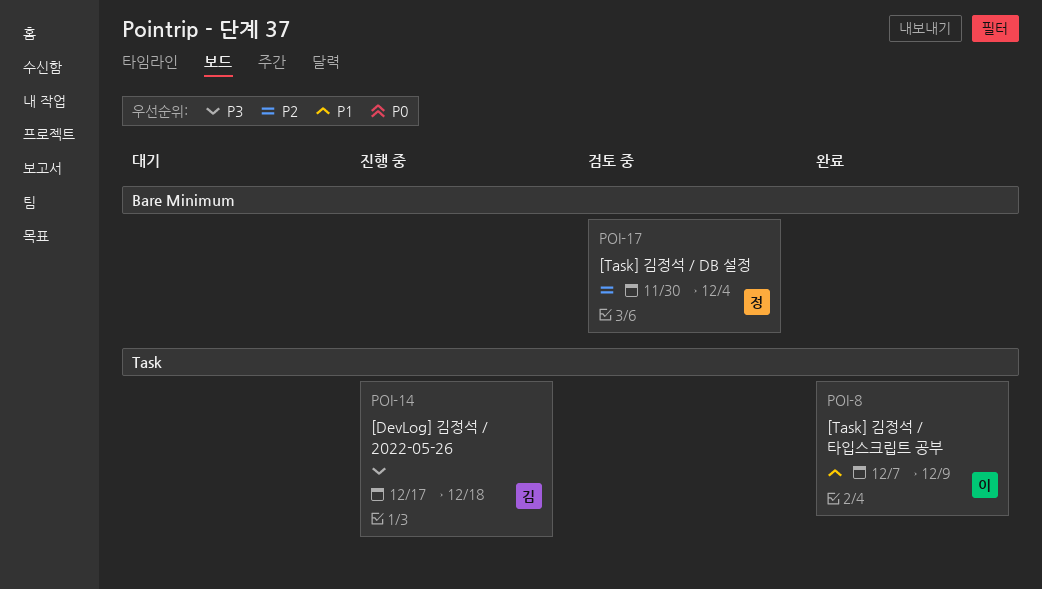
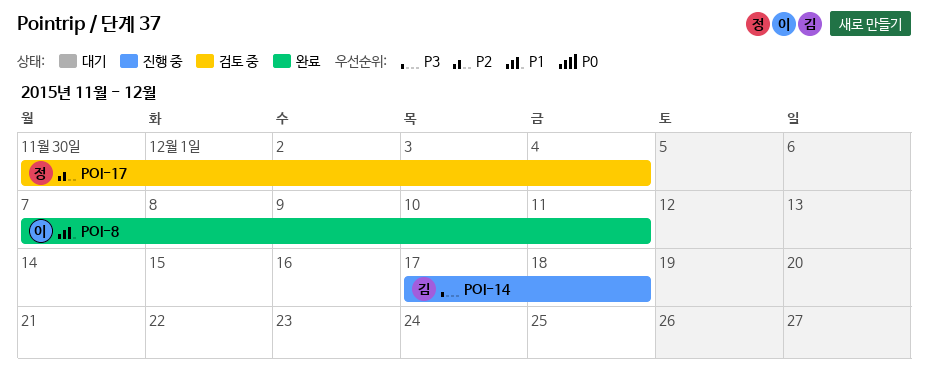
POI-8, due: Dec 9 -> Dec 11

